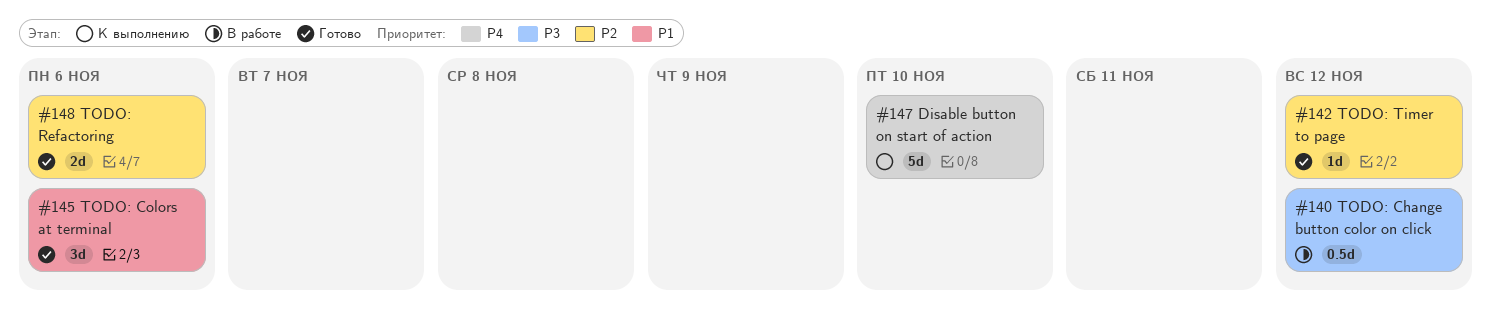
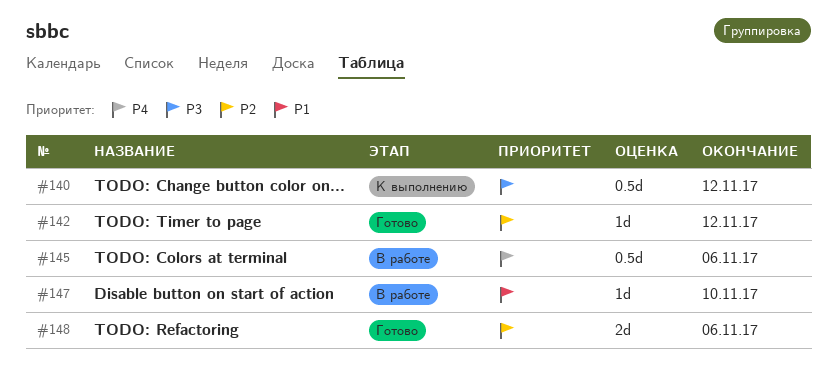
#140, status: В работе -> К выполнению
#145, status: Готово -> В работе
#145, priority: P1 -> P4
#145, estimate: 3d -> 0.5d
#147, status: К выполнению -> В работе
#147, priority: P4 -> P1
#147, estimate: 5d -> 1d

